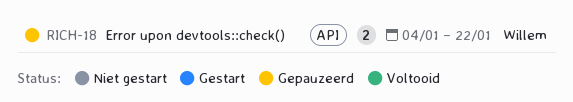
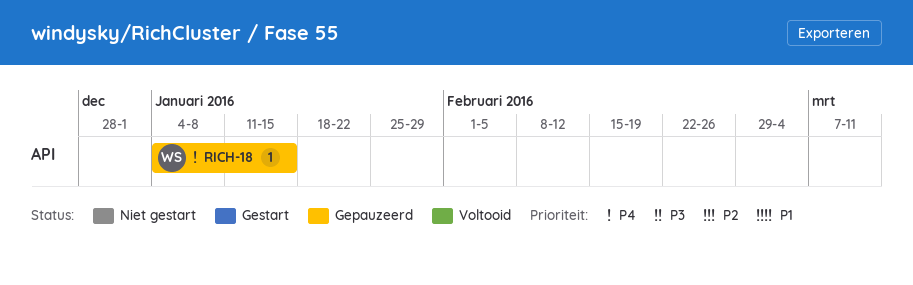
RICH-18, estimate: 2 -> 1
RICH-18, due: Jan 22 -> Jan 15

